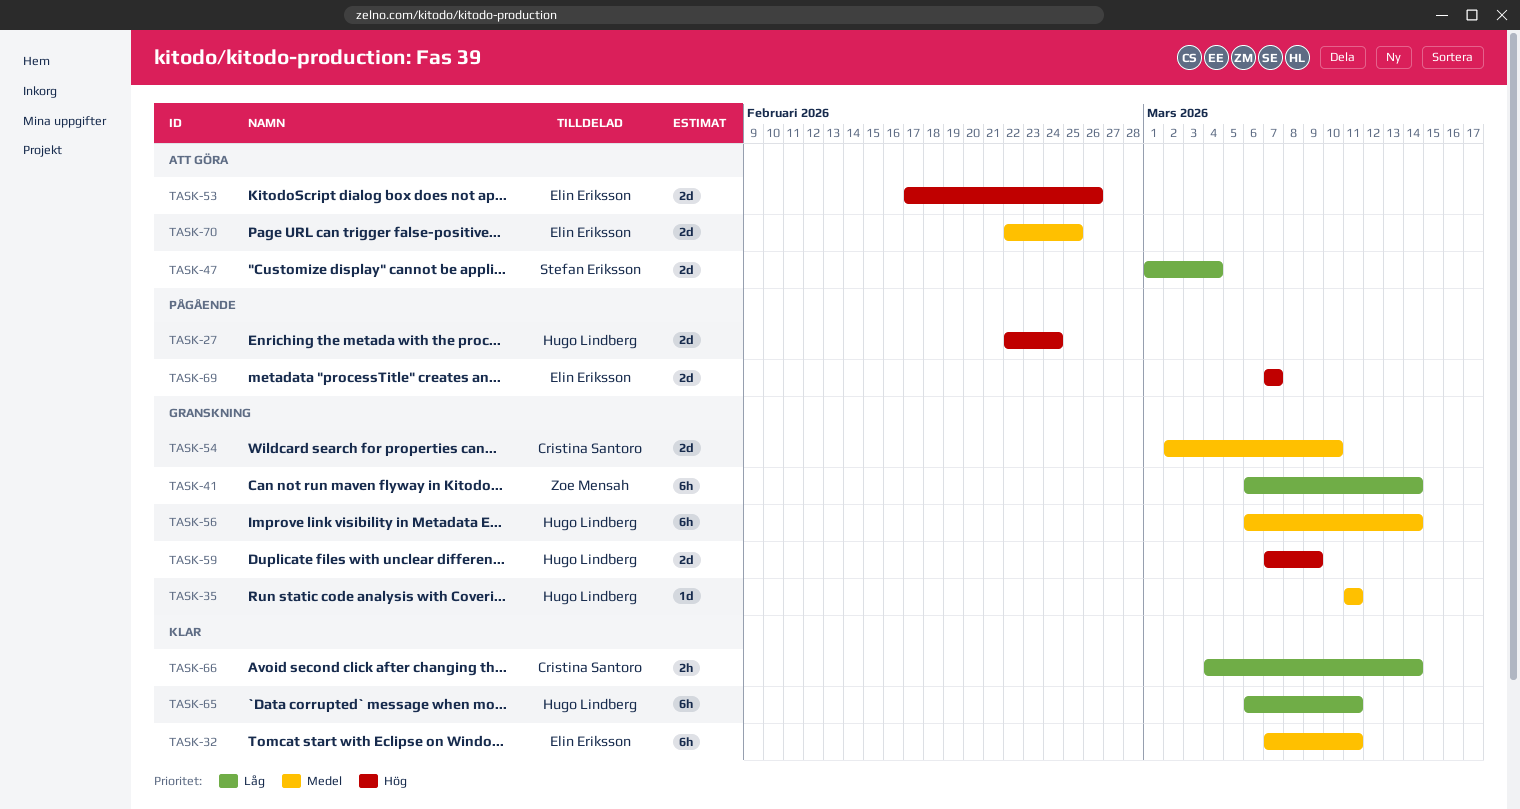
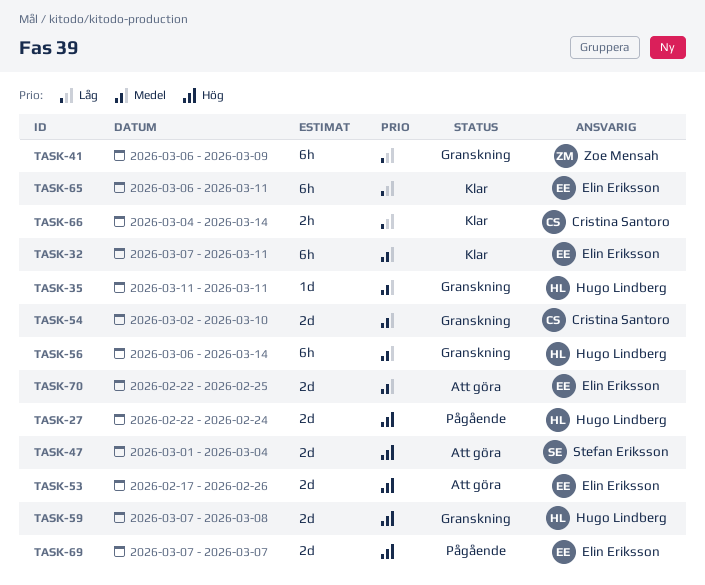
TASK-41, due: Mar 14 -> Mar 9
TASK-47, priority: Låg -> Hög
TASK-59, due: Mar 9 -> Mar 8
TASK-65, owner: Hugo Lindberg -> Elin Eriksson

